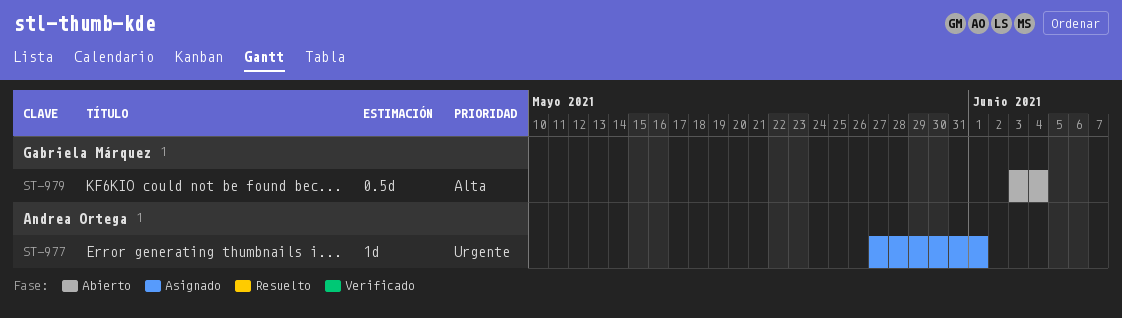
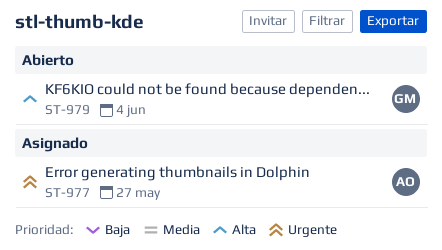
ST-977, due: Jun 1 -> May 27

